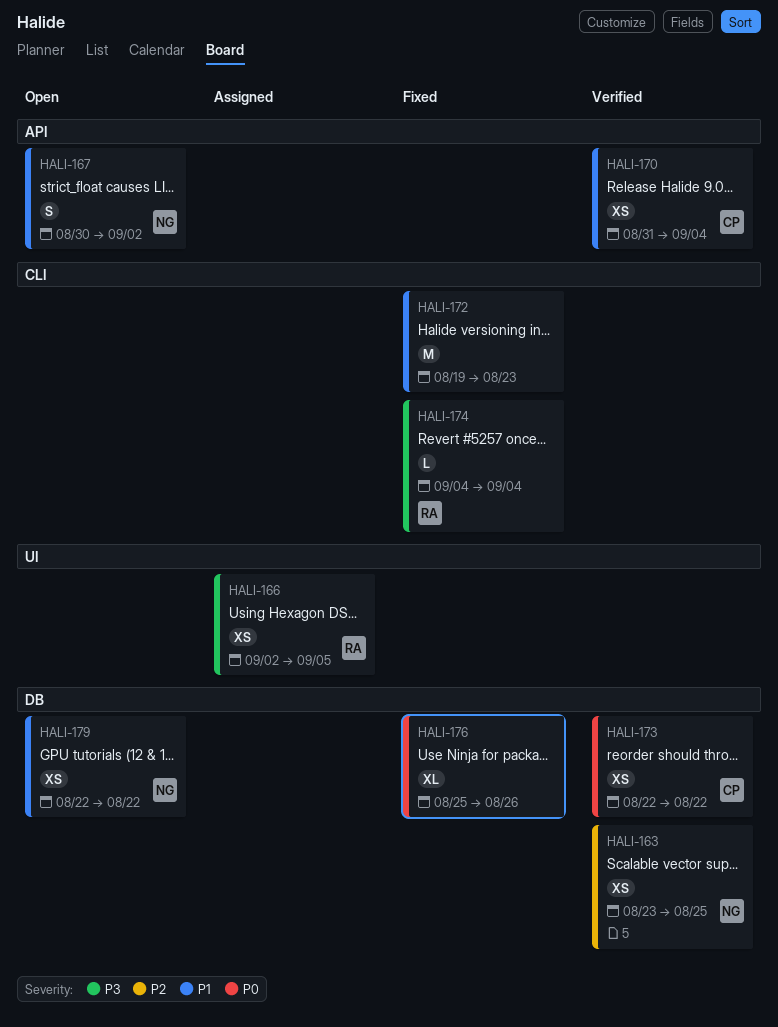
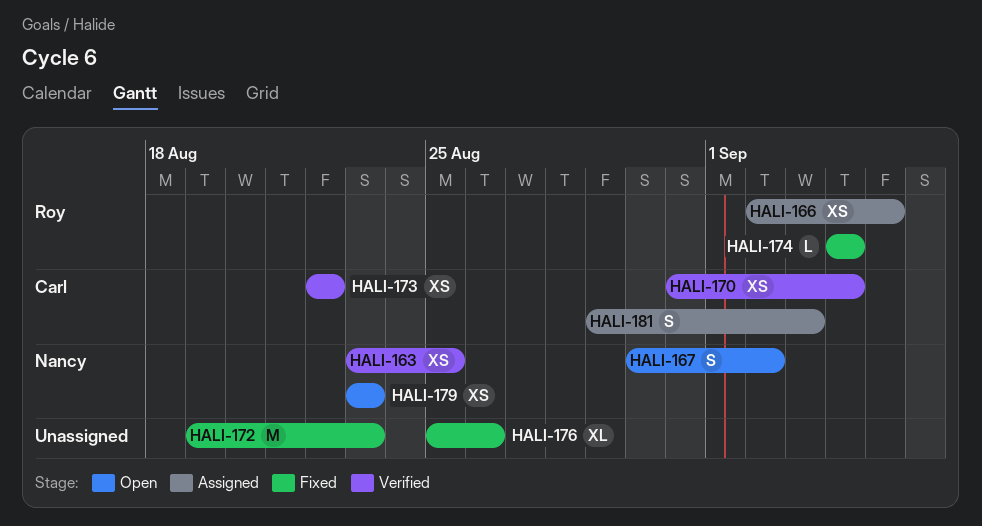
HALI-179, start: Aug 22 -> Aug 23
HALI-179, due: Aug 22 -> Aug 23
HALI-181: none -> present

